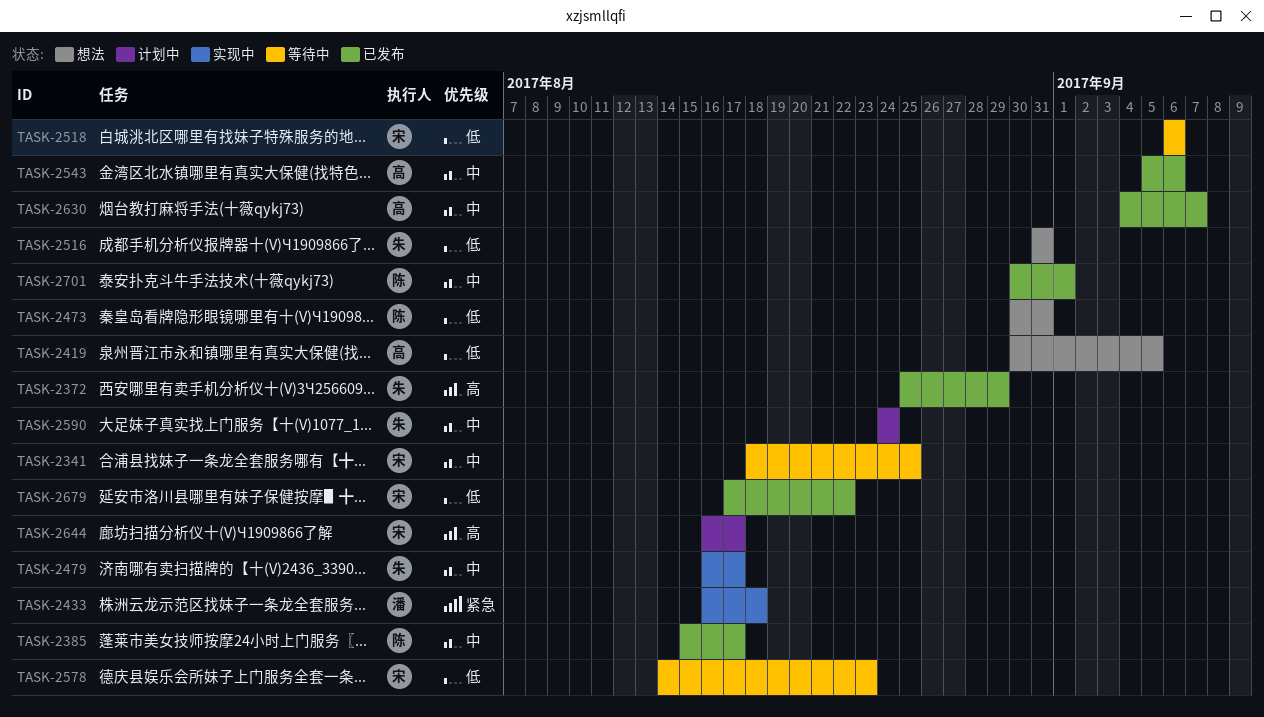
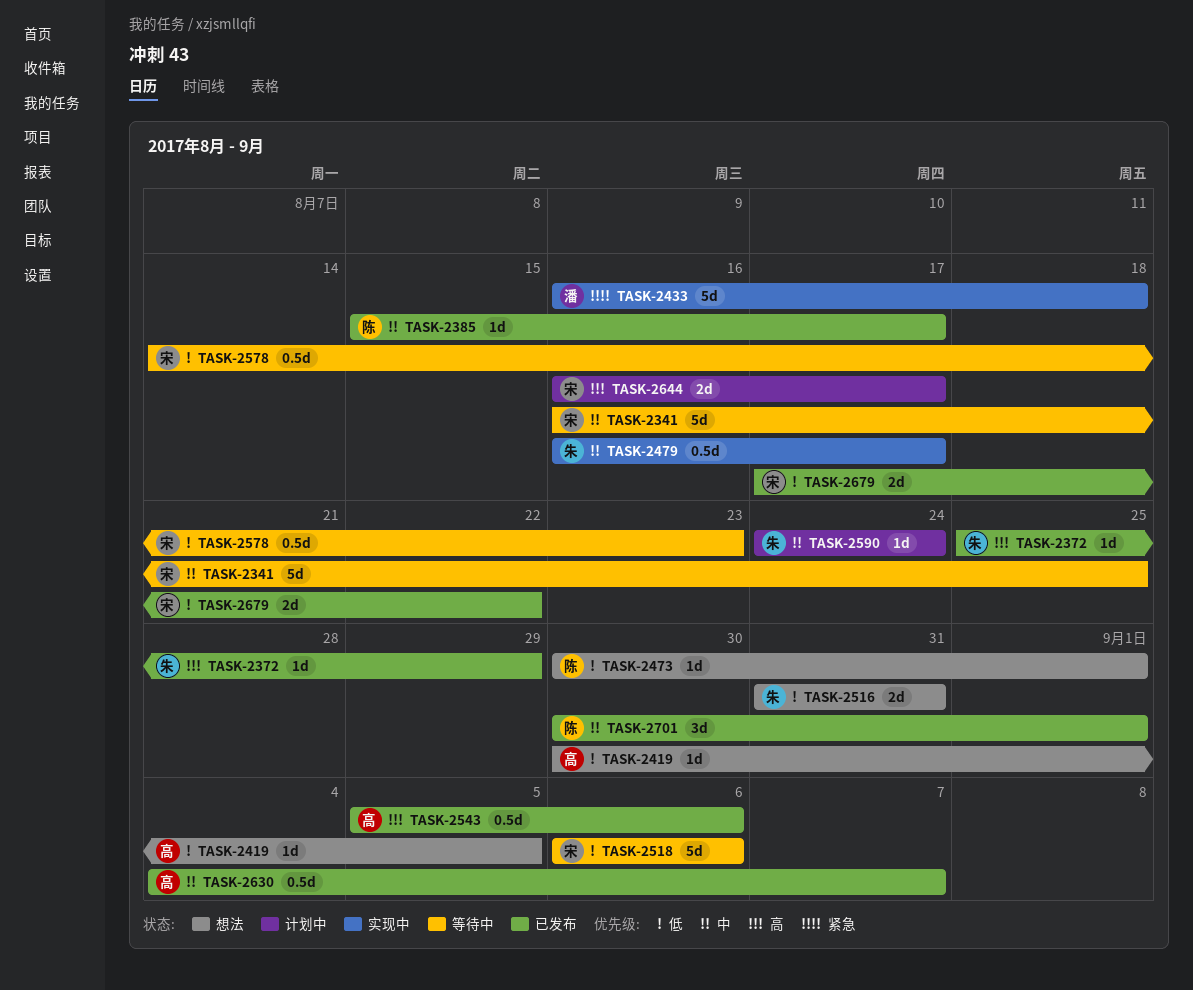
TASK-2341, start: Aug 18 -> Aug 16
TASK-2473, due: Aug 31 -> Sep 1
TASK-2543, priority: 中 -> 高

